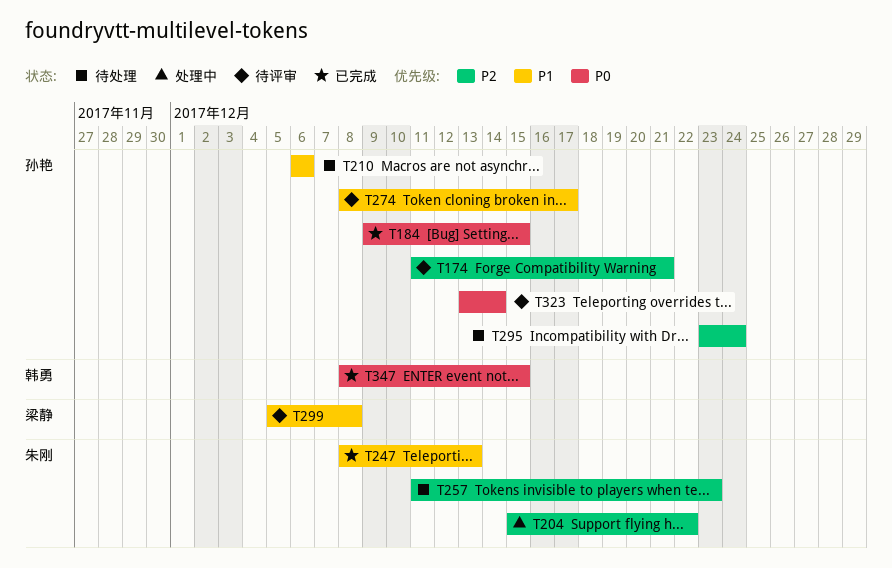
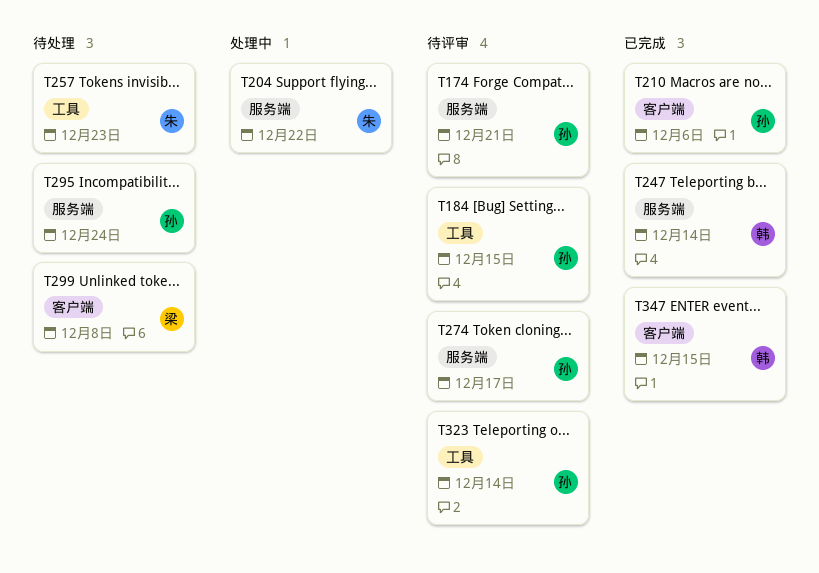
T184, status: 已完成 -> 待评审
T210, status: 待处理 -> 已完成
T247, owner: 朱刚 -> 韩勇
T247, due: Dec 13 -> Dec 14
T299, status: 待评审 -> 待处理

